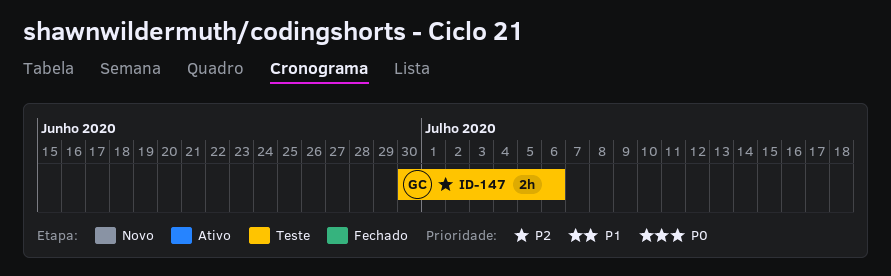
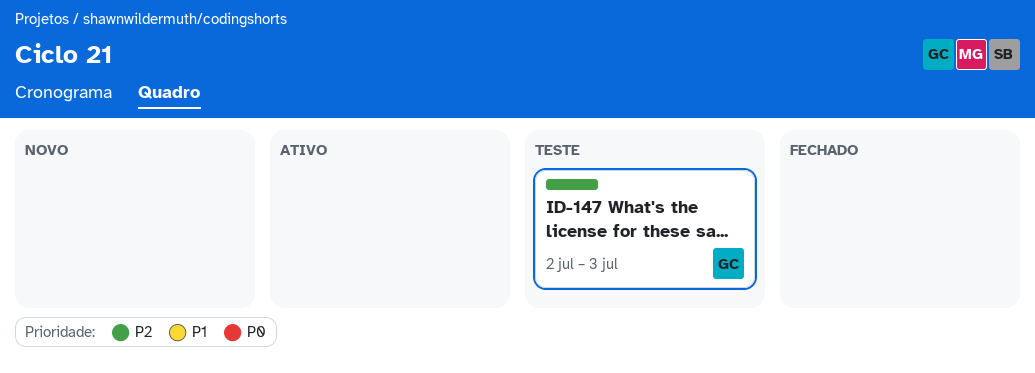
ID-147, start: Jun 30 -> Jul 2
ID-147, due: Jul 6 -> Jul 3

